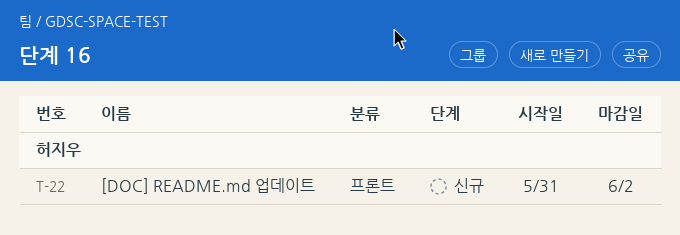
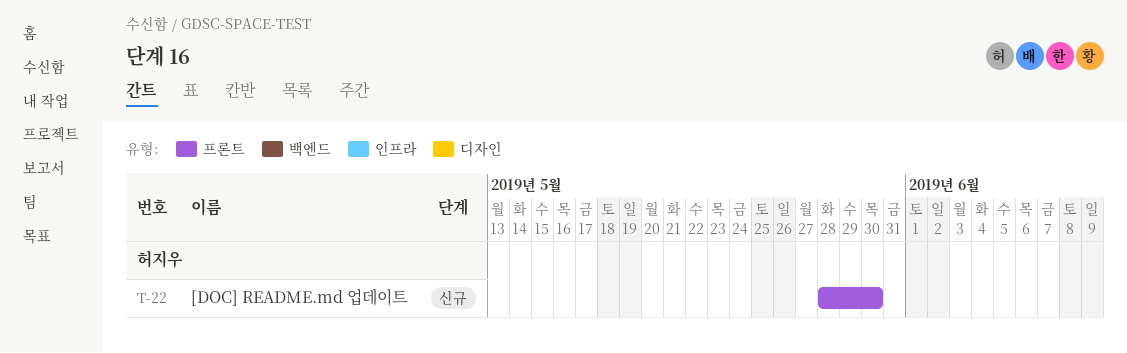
T-22, start: May 31 -> May 28
T-22, due: Jun 2 -> May 30

